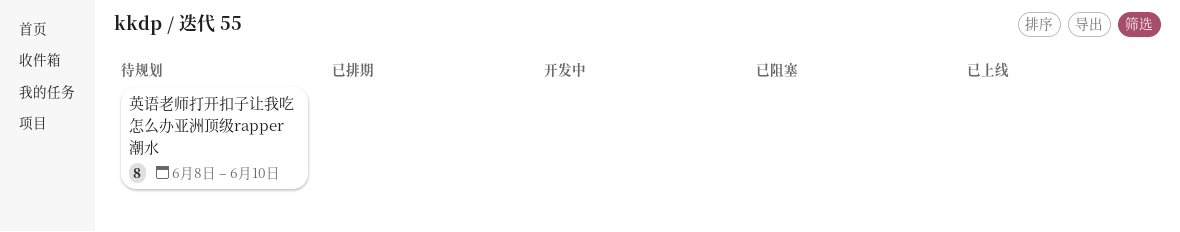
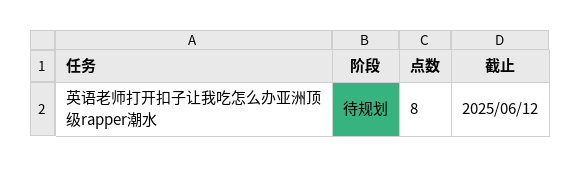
英语老师打开扣子让我吃怎么办亚洲顶级rapper潮水, due: Jun 10 -> Jun 12

